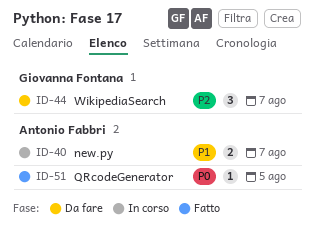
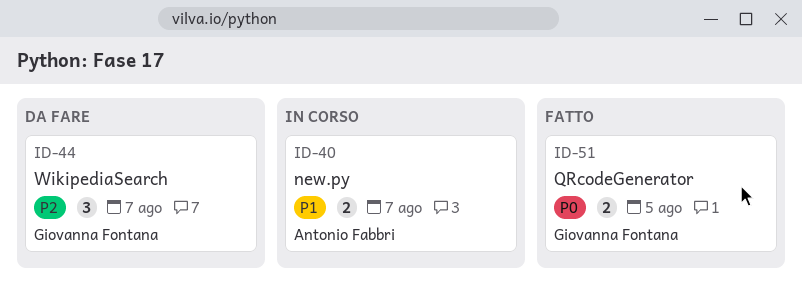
ID-51, owner: Antonio Fabbri -> Giovanna Fontana
ID-51, estimate: 1 -> 2

